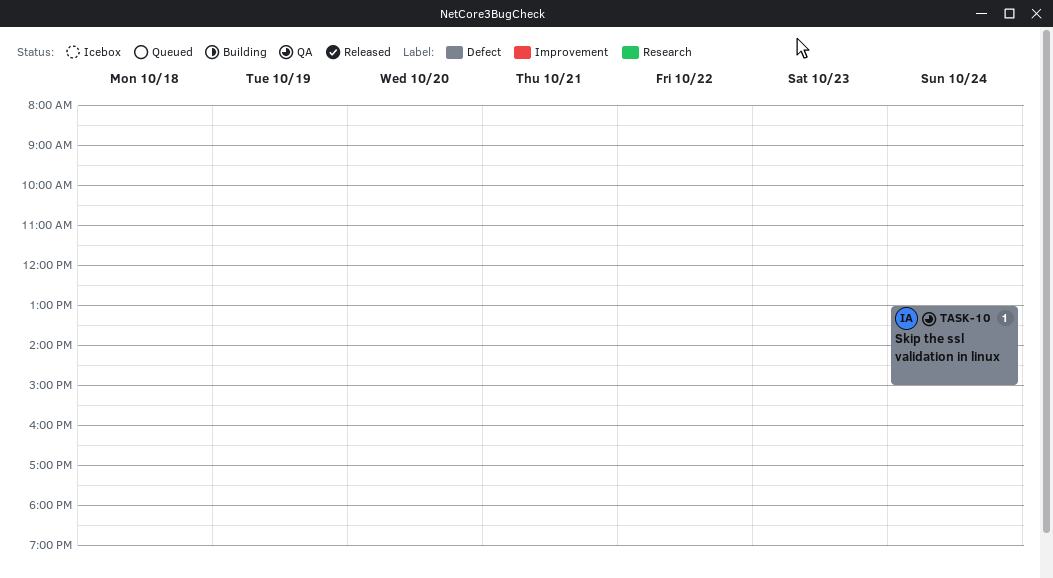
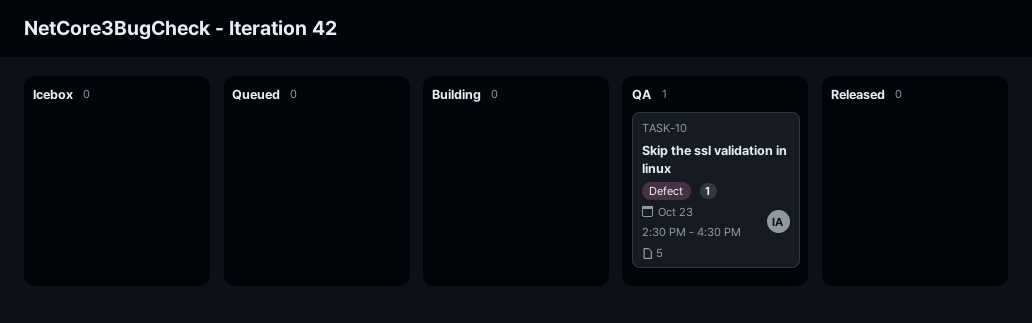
TASK-10, day: Oct 24 -> Oct 23
TASK-10, begins: 13:00 -> 14:30
TASK-10, ends: 15:00 -> 16:30

